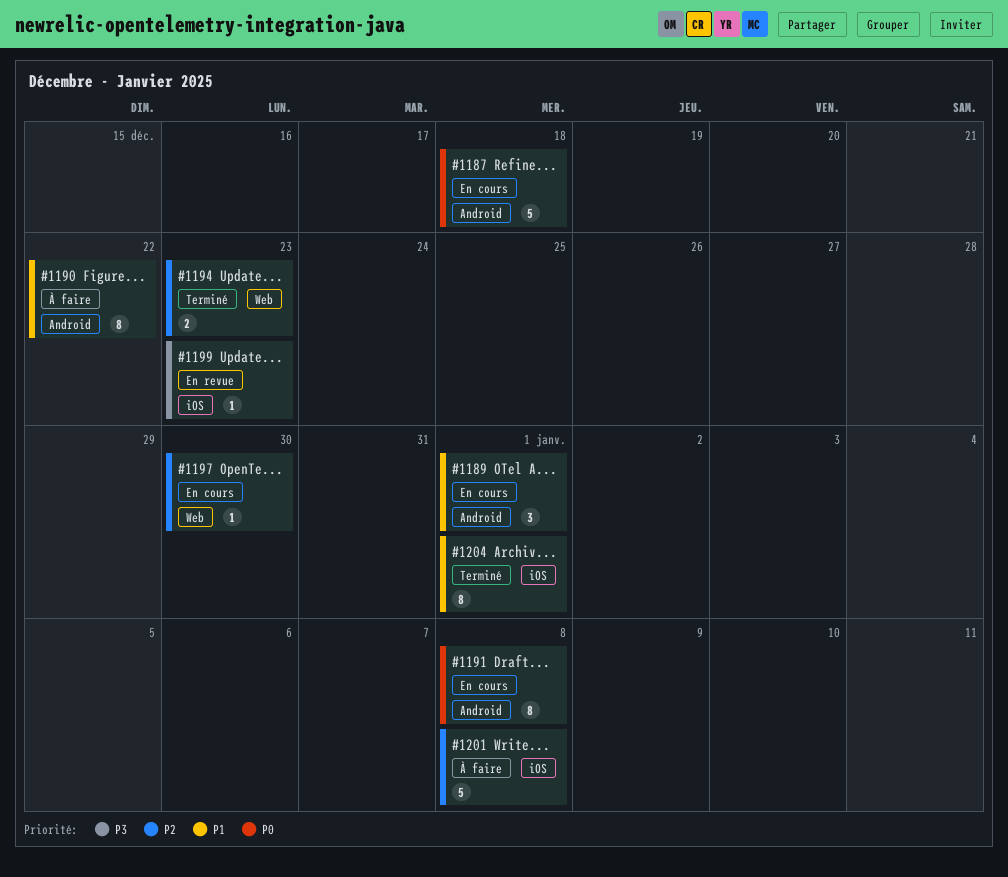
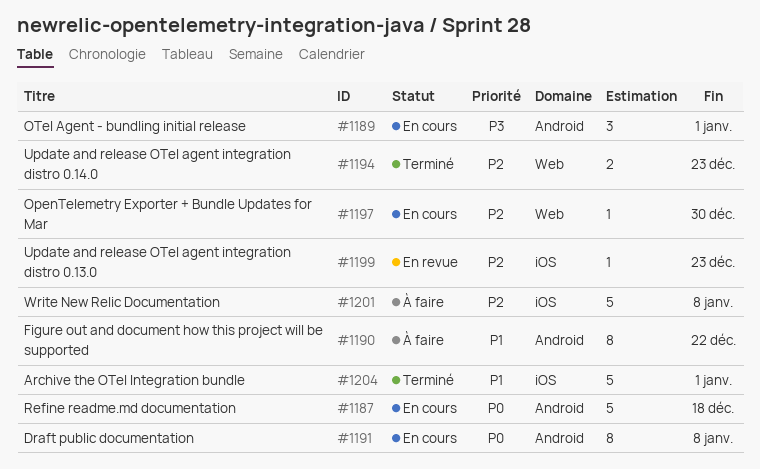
#1189, priority: P1 -> P3
#1199, priority: P3 -> P2
#1204, estimate: 8 -> 5

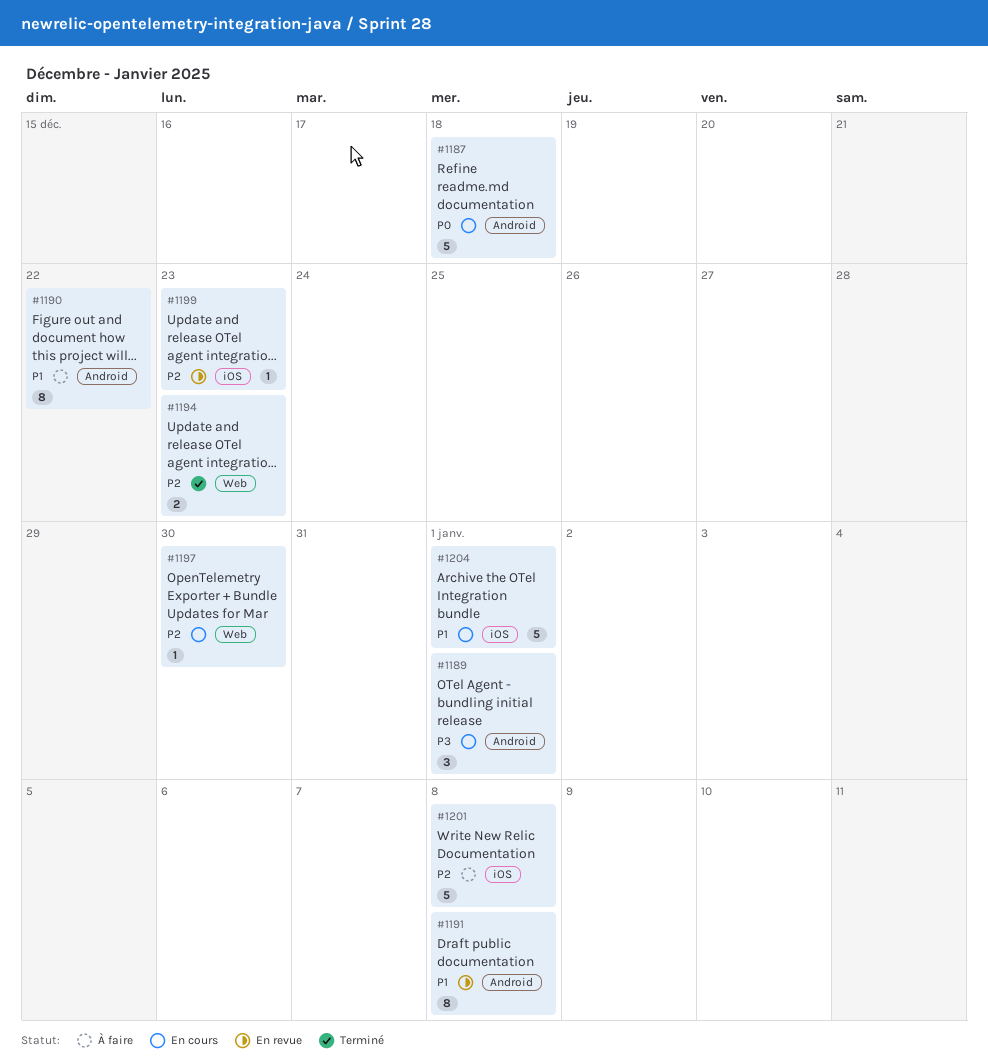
#1191, status: En cours -> En revue
#1191, priority: P0 -> P1
#1204, status: Terminé -> En cours

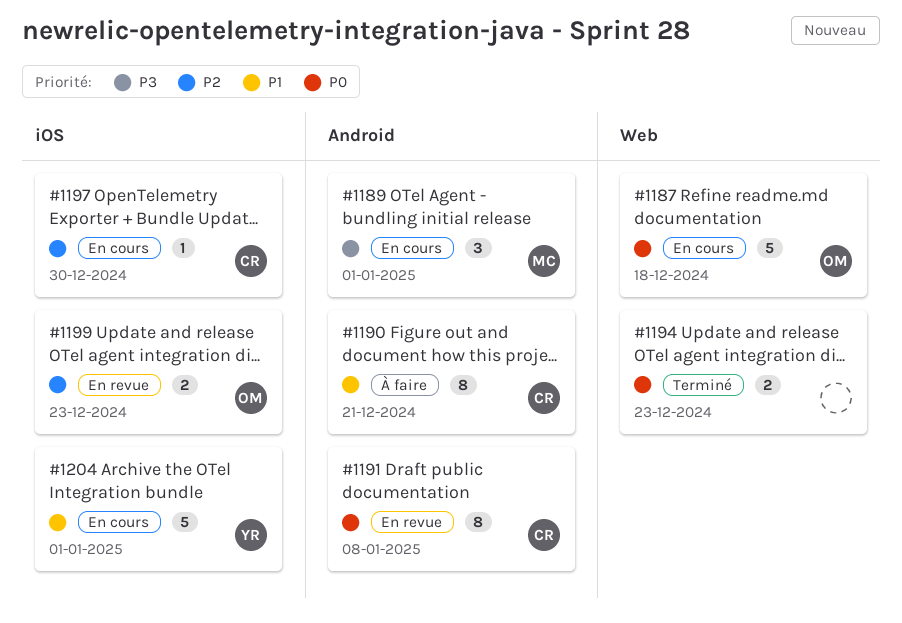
#1187, label: Android -> Web
#1190, due: Dec 22 -> Dec 21
#1191, priority: P1 -> P0
#1194, priority: P2 -> P0
#1197, label: Web -> iOS
#1199, estimate: 1 -> 2
#1201: present -> none

